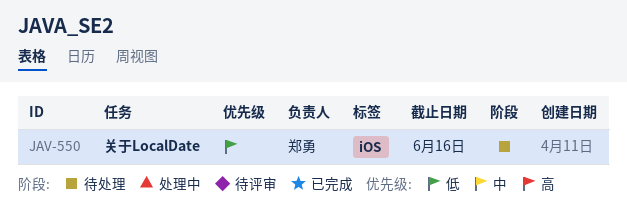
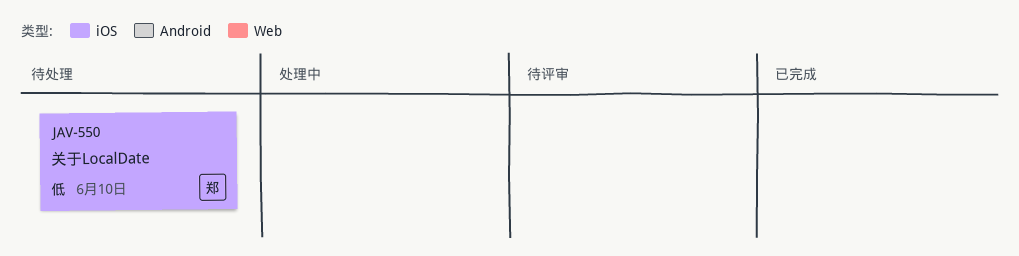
JAV-550, due: Jun 16 -> Jun 10

